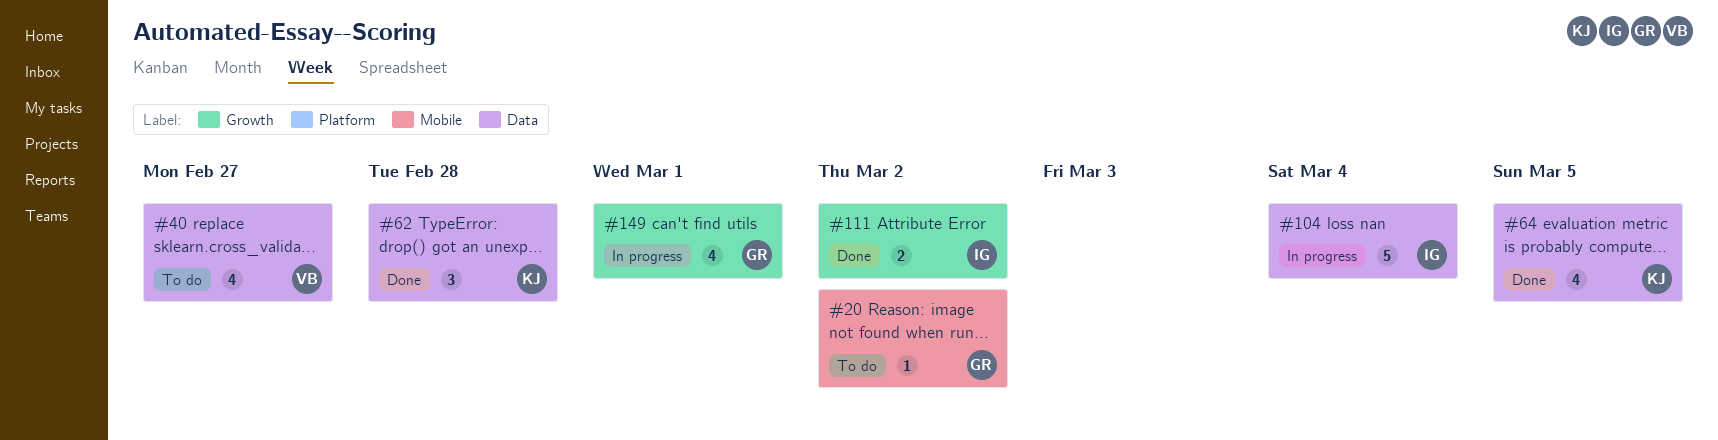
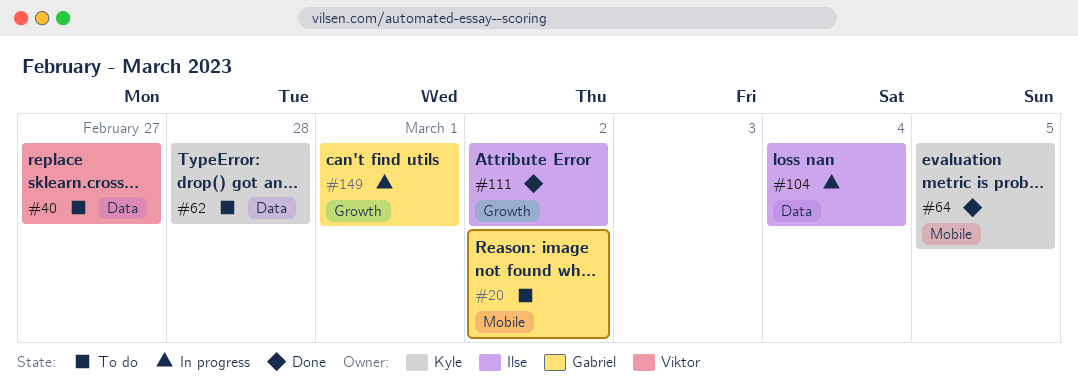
#62, status: Done -> To do
#64, label: Data -> Mobile

